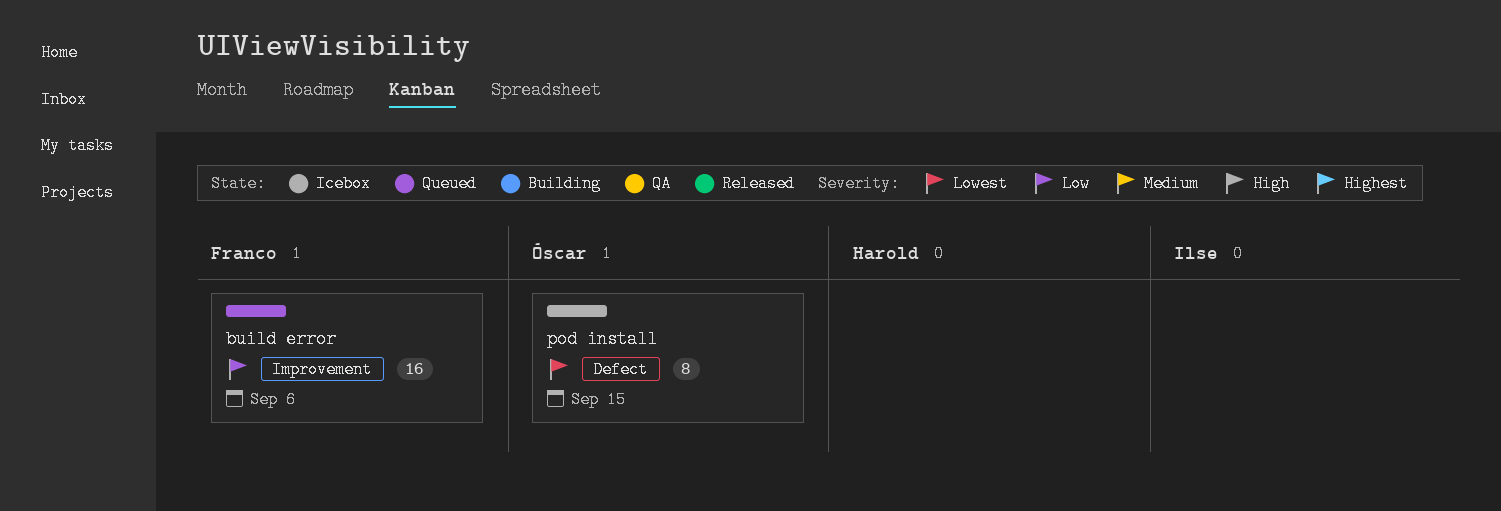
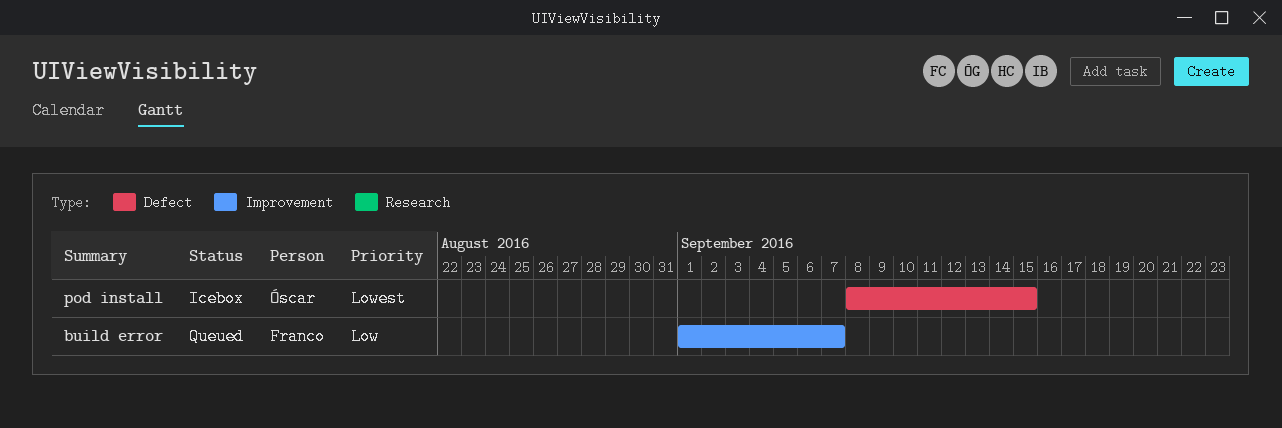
build error, due: Sep 6 -> Sep 7

